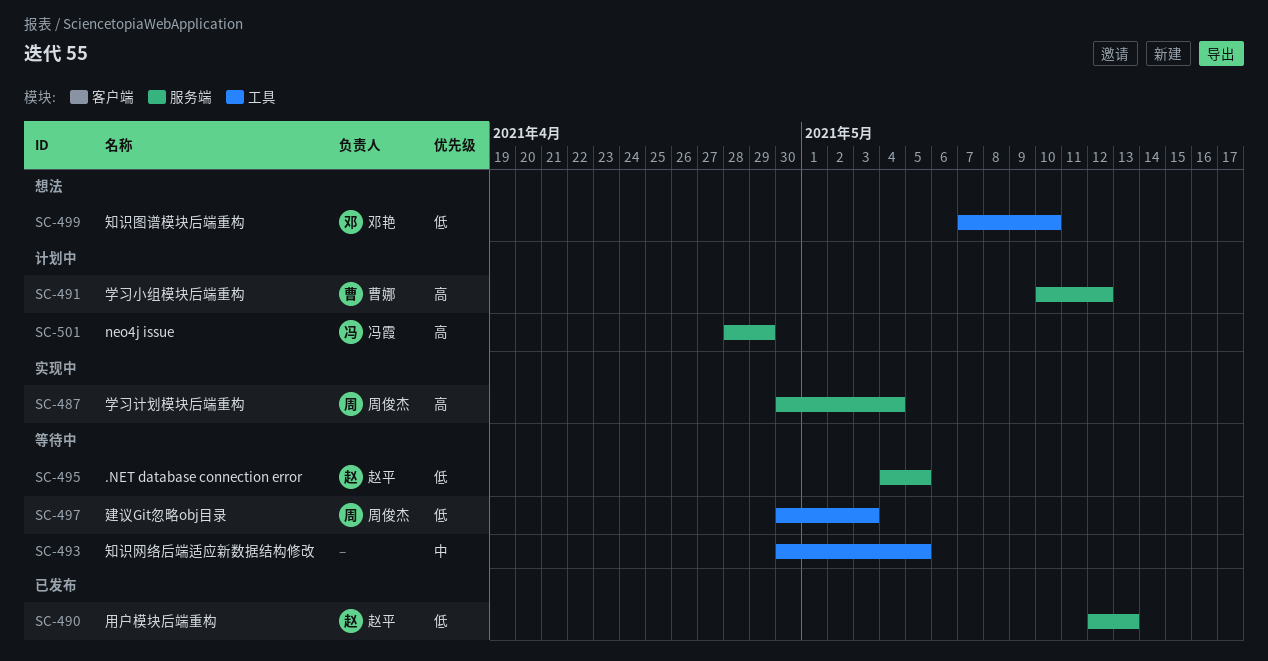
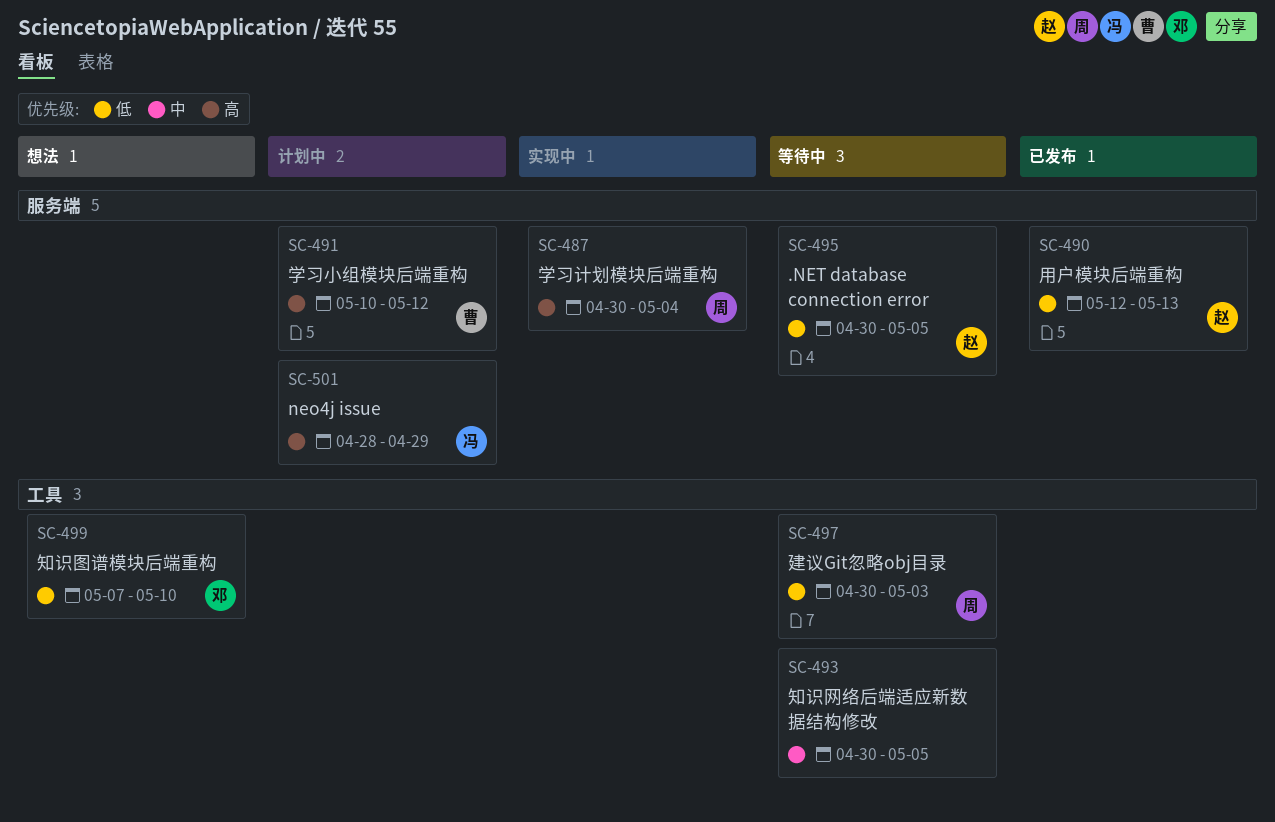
SC-495, start: May 4 -> Apr 30

